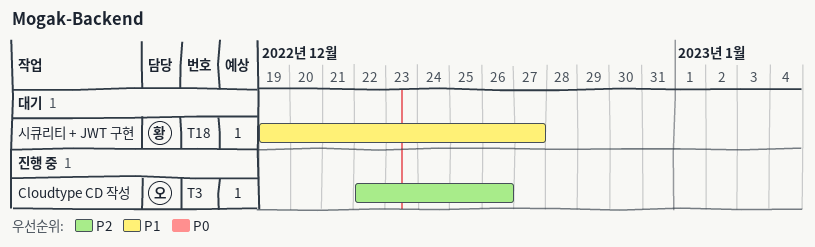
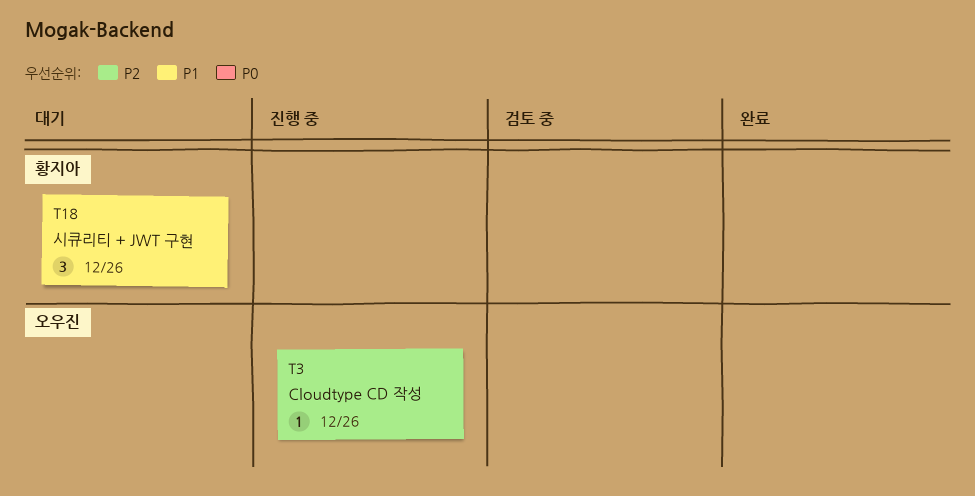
T18, estimate: 1 -> 3
T18, due: Dec 27 -> Dec 26

